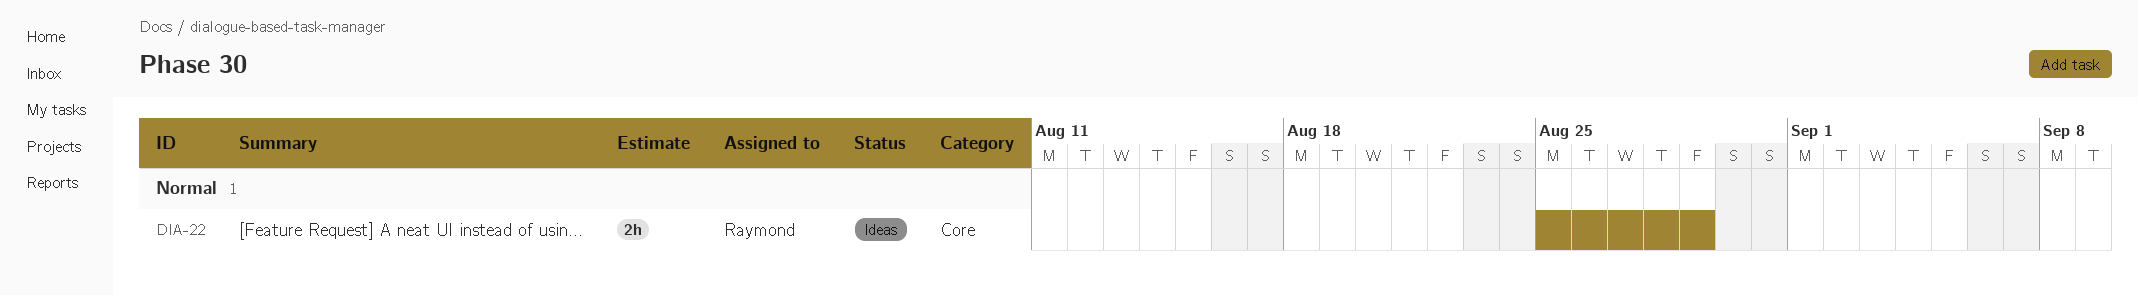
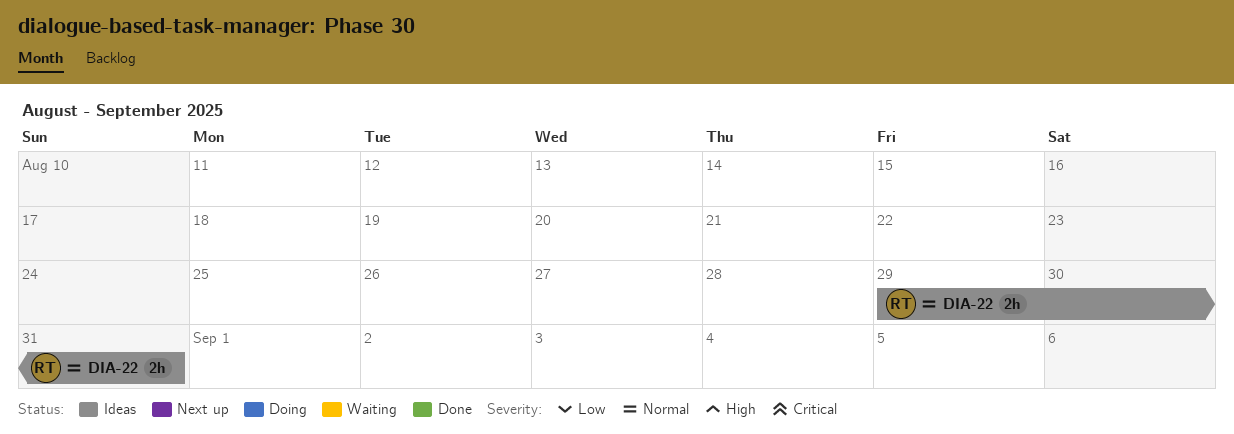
DIA-22, start: Aug 25 -> Aug 29
DIA-22, due: Aug 29 -> Aug 31

